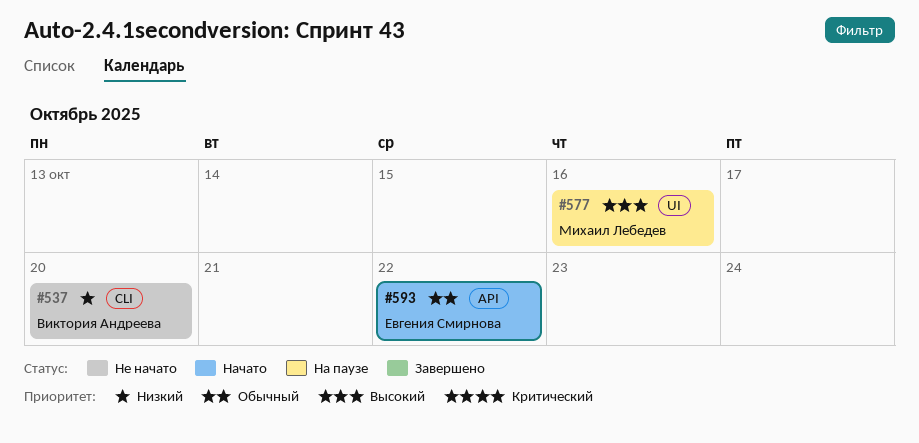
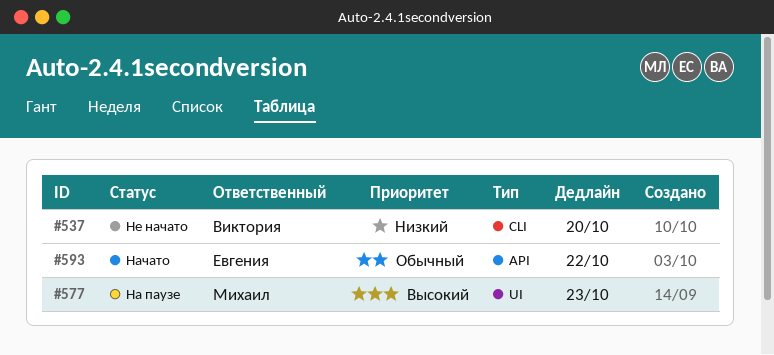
#577, due: Oct 16 -> Oct 23

